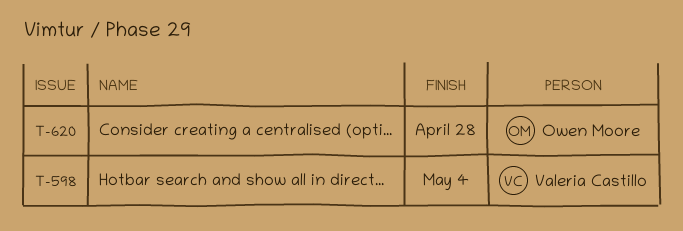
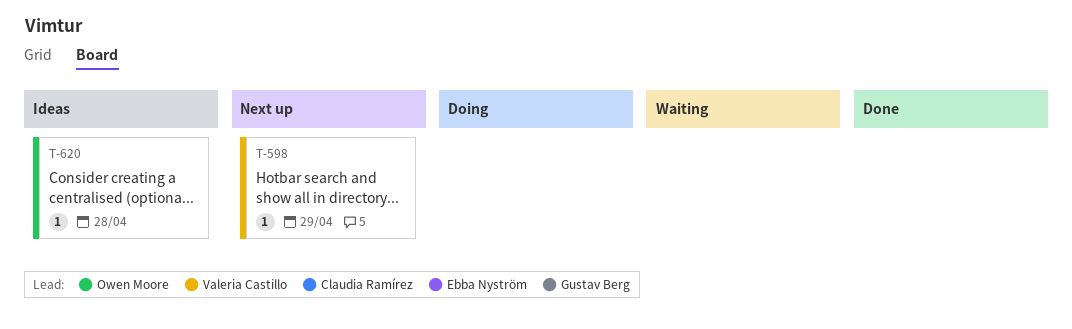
T-598, due: May 4 -> Apr 29

